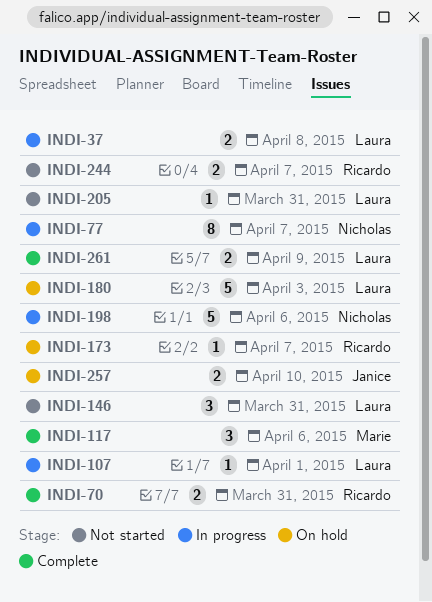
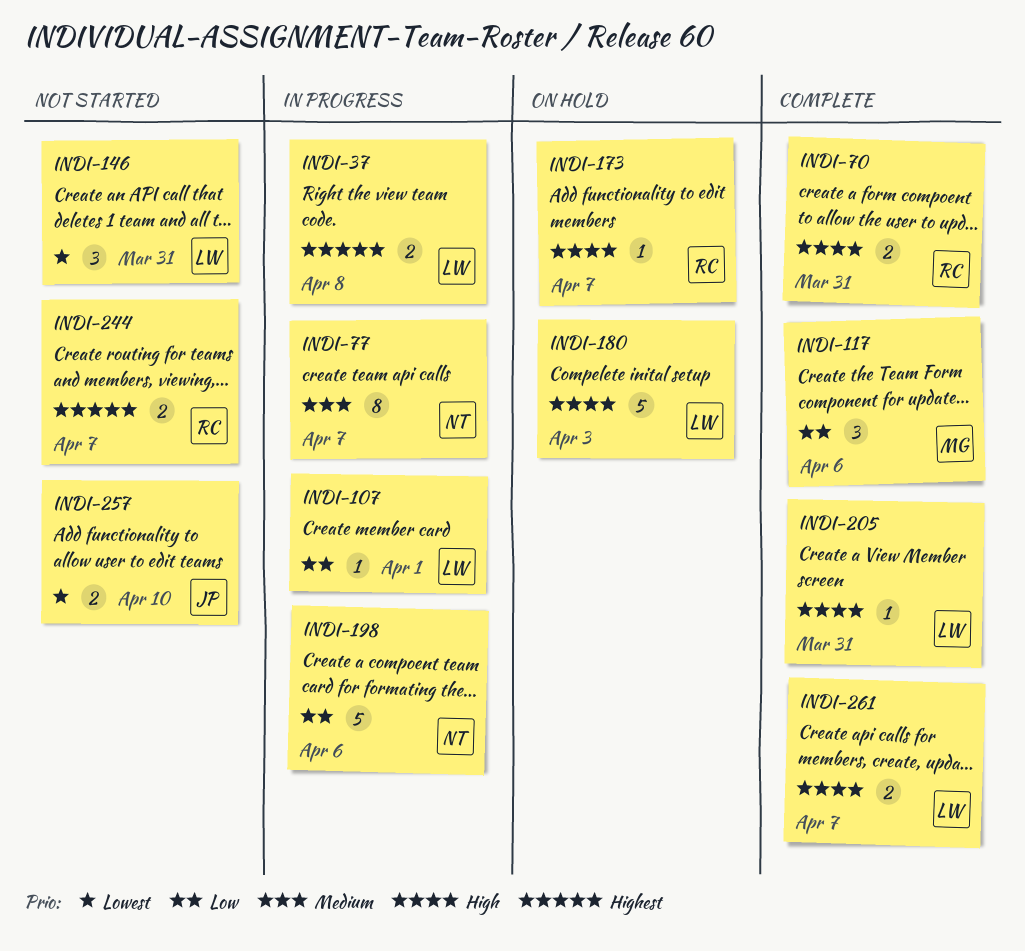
INDI-205, status: Not started -> Complete
INDI-257, status: On hold -> Not started
INDI-261, due: Apr 9 -> Apr 7

